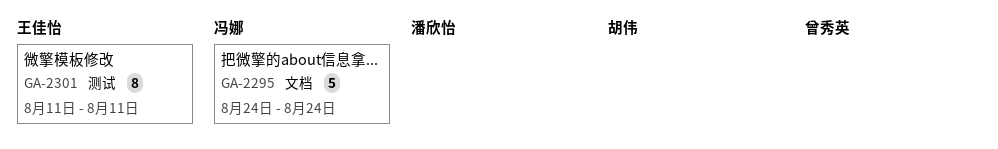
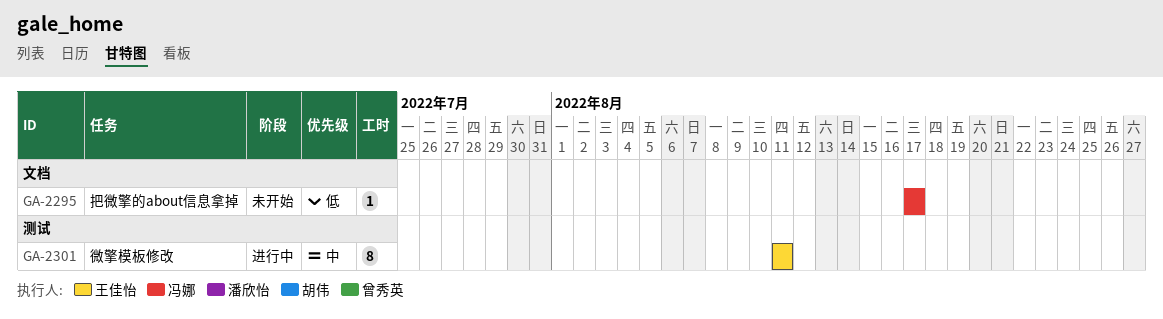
GA-2295, estimate: 5 -> 1
GA-2295, start: Aug 24 -> Aug 17
GA-2295, due: Aug 24 -> Aug 17

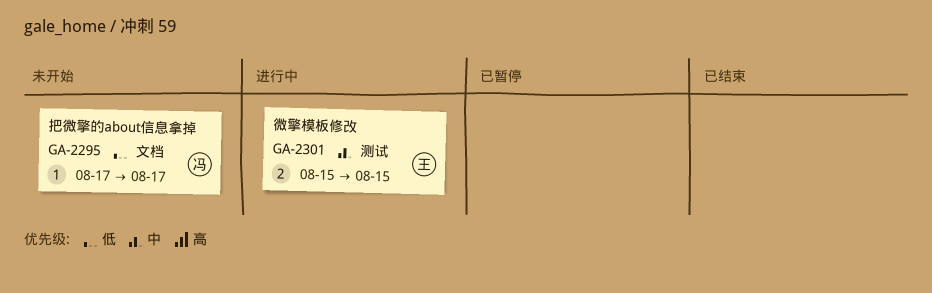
GA-2301, estimate: 8 -> 2
GA-2301, start: Aug 11 -> Aug 15
GA-2301, due: Aug 11 -> Aug 15

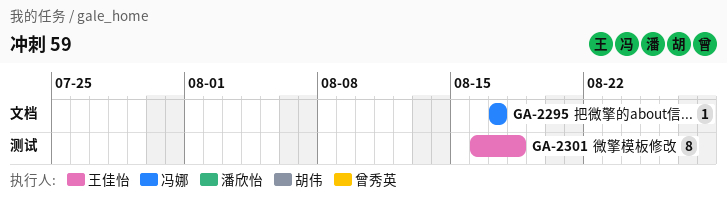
GA-2301, estimate: 2 -> 8
GA-2301, start: Aug 15 -> Aug 16
GA-2301, due: Aug 15 -> Aug 18

